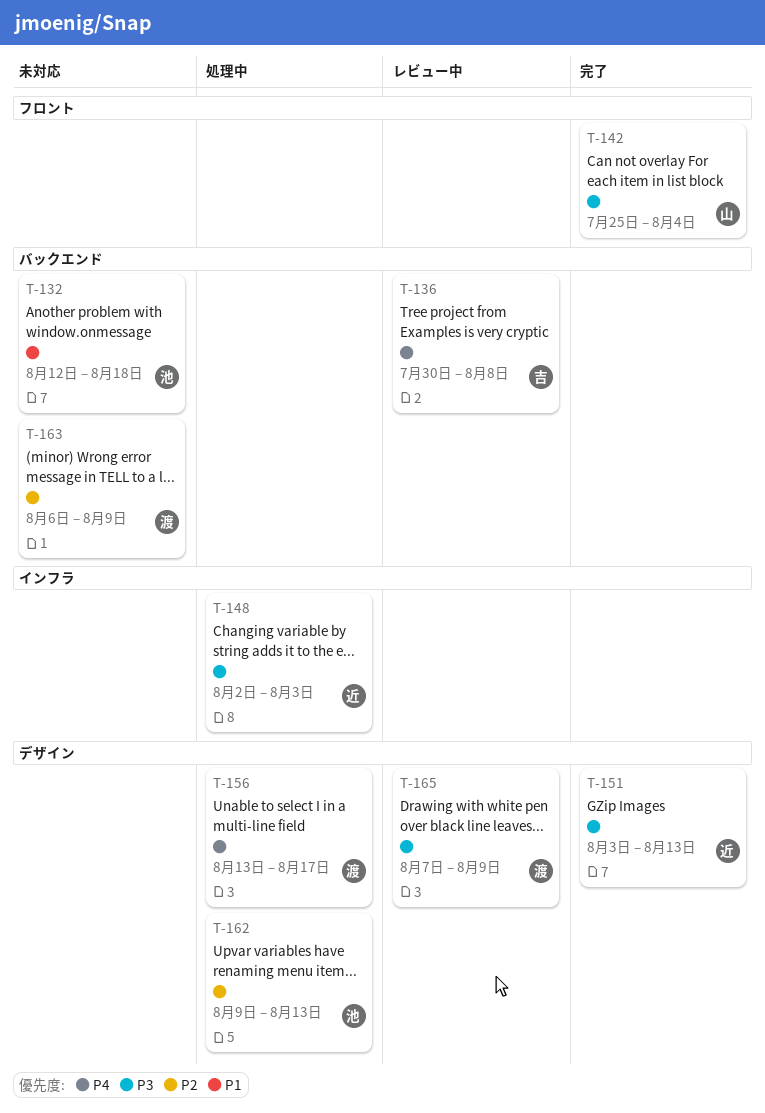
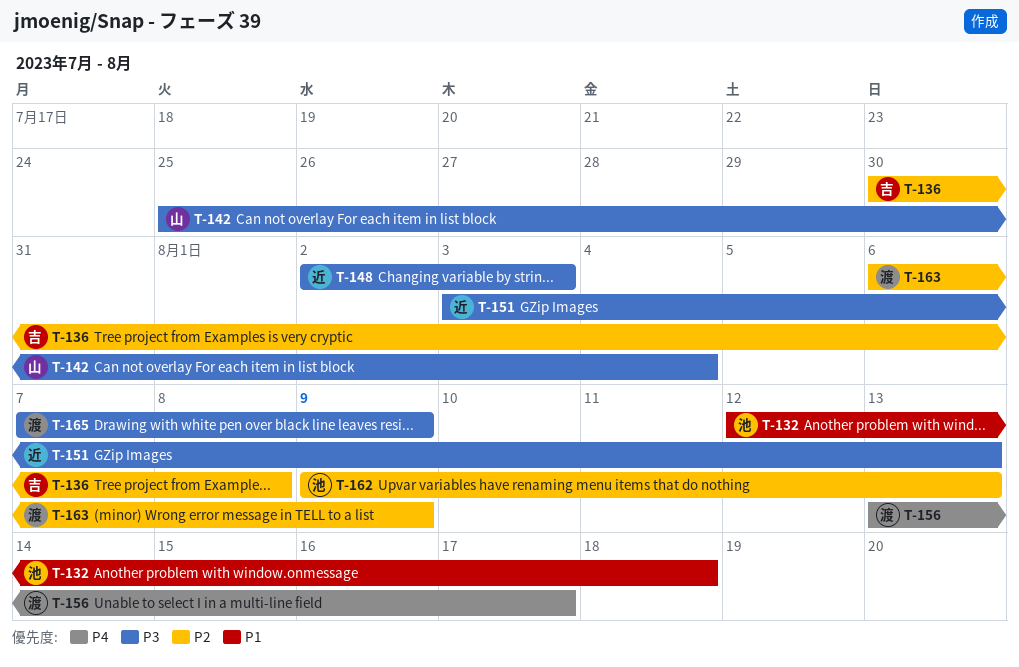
T-136, priority: P4 -> P2

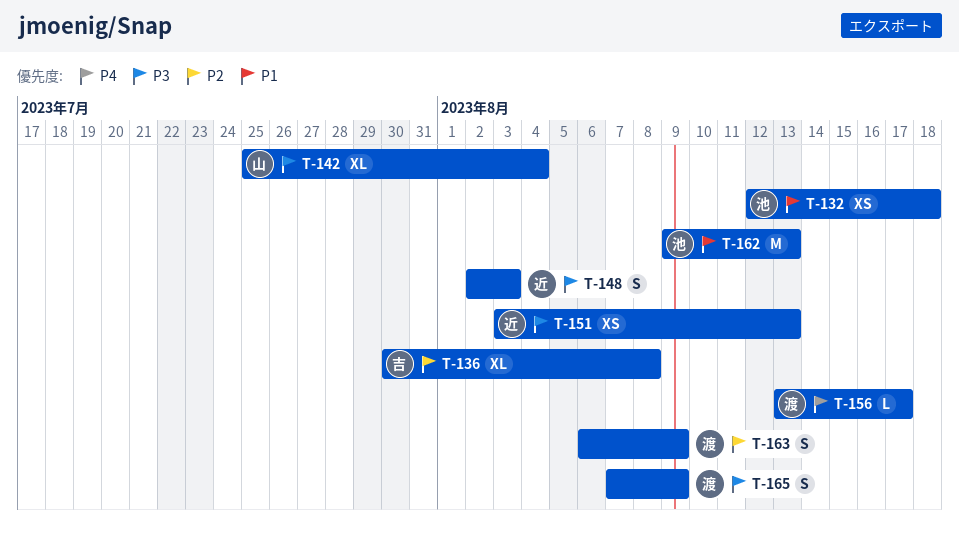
T-162, priority: P2 -> P1

